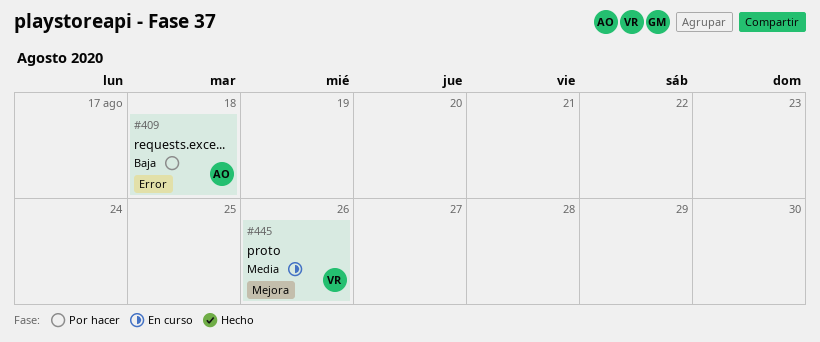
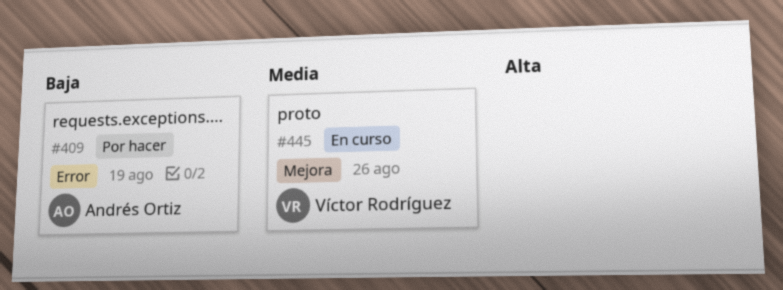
#409, due: Aug 18 -> Aug 19

